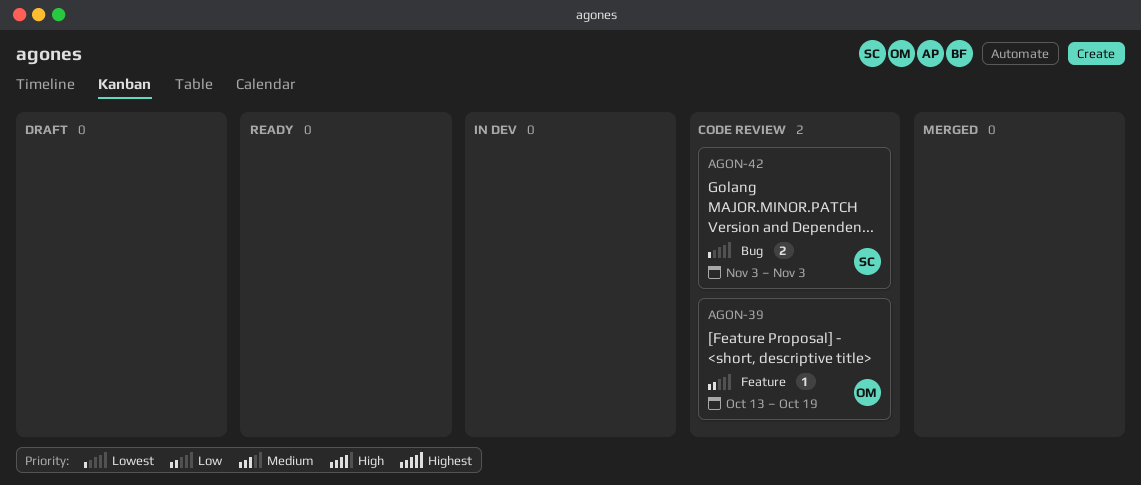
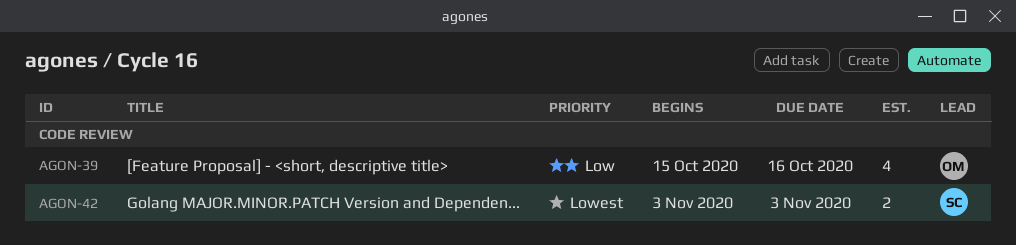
AGON-39, estimate: 1 -> 4
AGON-39, start: Oct 13 -> Oct 15
AGON-39, due: Oct 19 -> Oct 16

